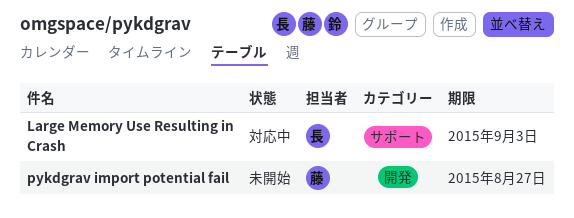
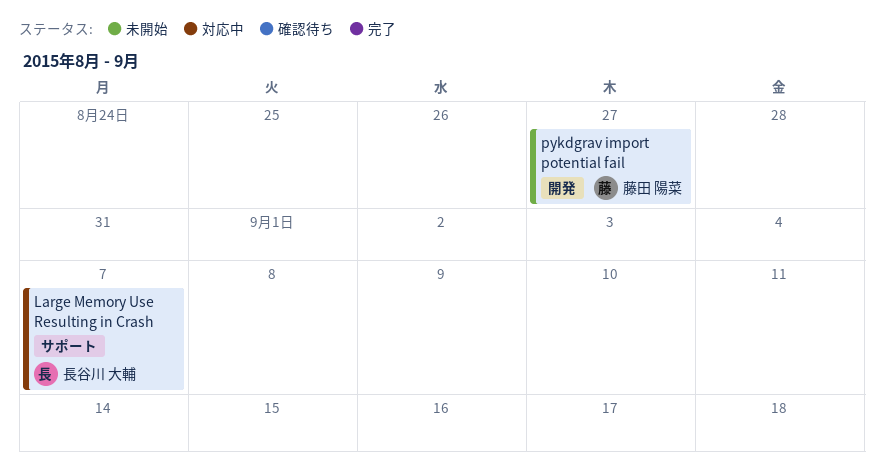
Large Memory Use Resulting in Crash, due: Sep 3 -> Sep 7

